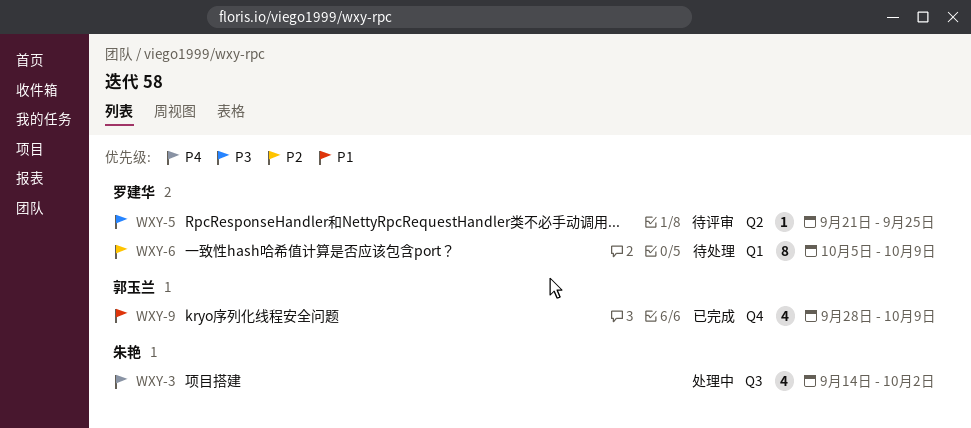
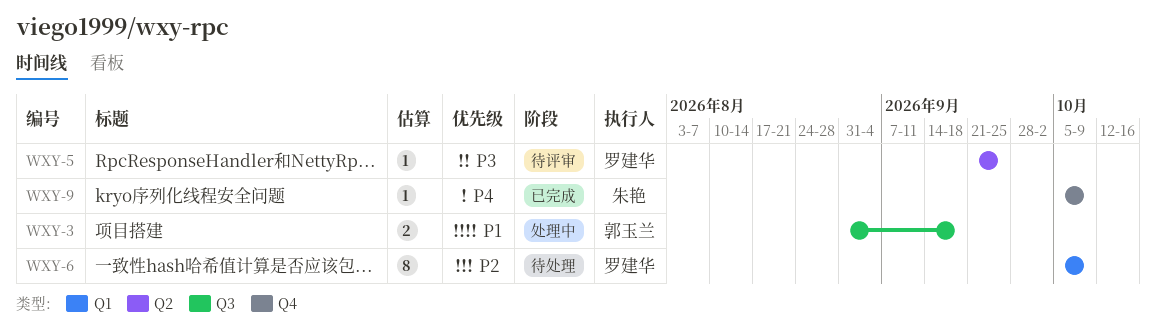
WXY-3, owner: 朱艳 -> 郭玉兰
WXY-3, priority: P4 -> P1
WXY-3, estimate: 4 -> 2
WXY-3, start: Sep 14 -> Aug 31
WXY-3, due: Oct 2 -> Sep 18
WXY-9, owner: 郭玉兰 -> 朱艳
WXY-9, priority: P1 -> P4
WXY-9, estimate: 4 -> 1
WXY-9, start: Sep 28 -> Oct 5

